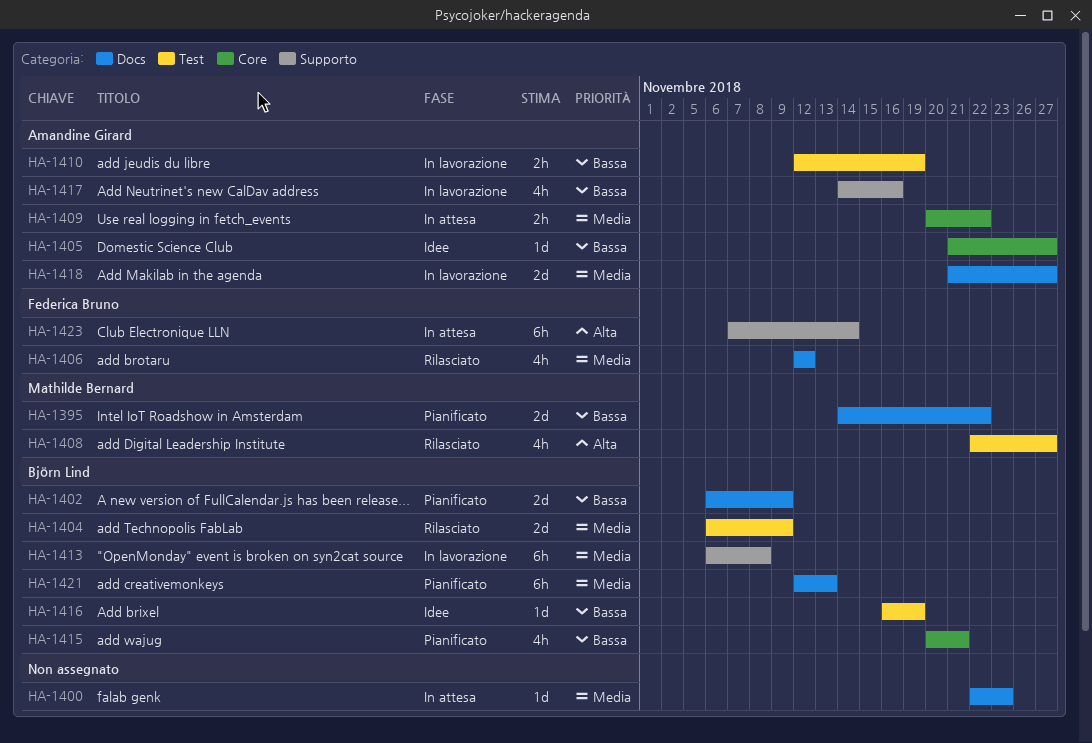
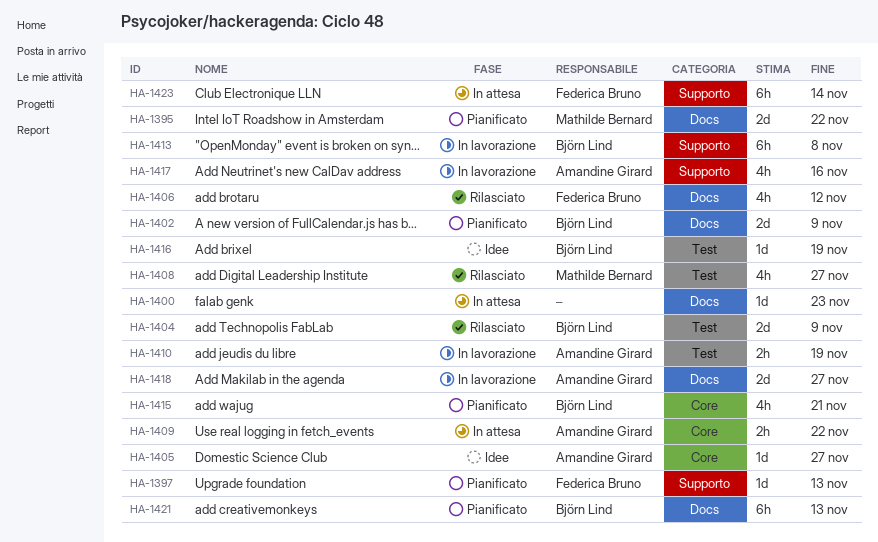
HA-1397: none -> present

